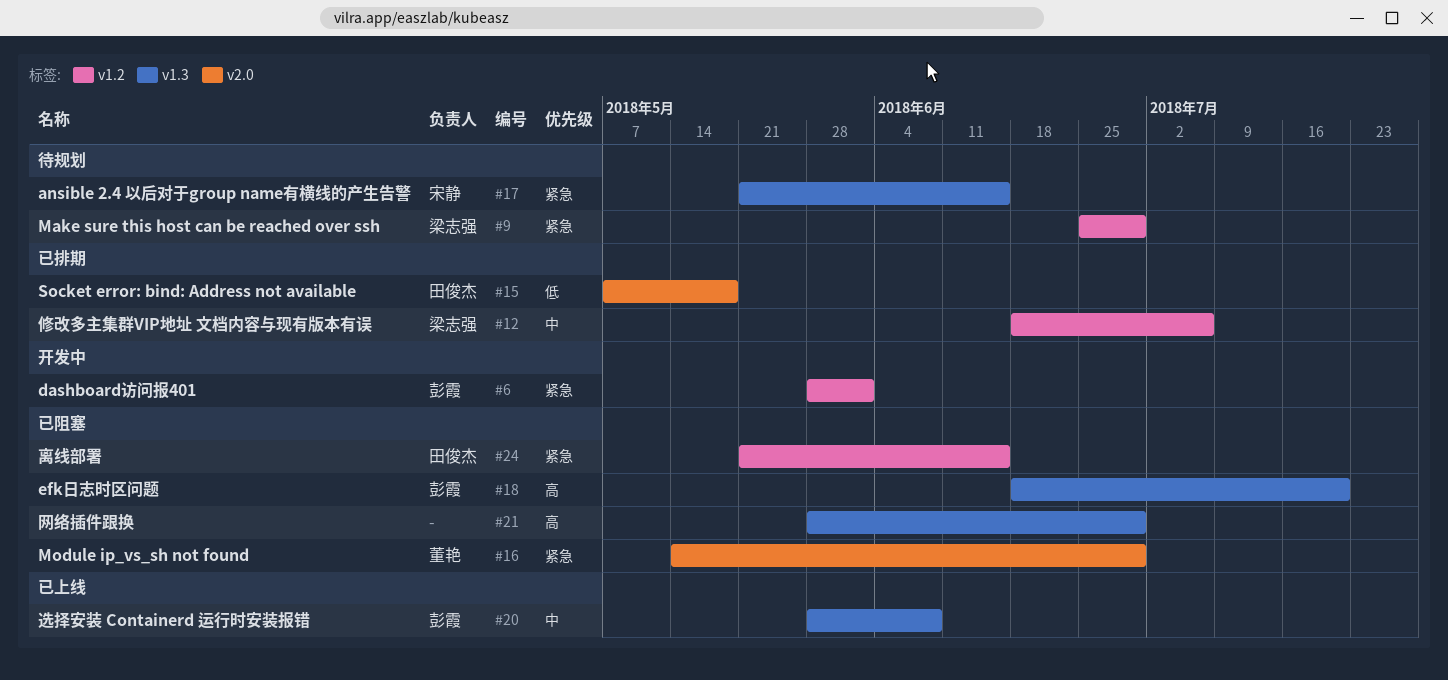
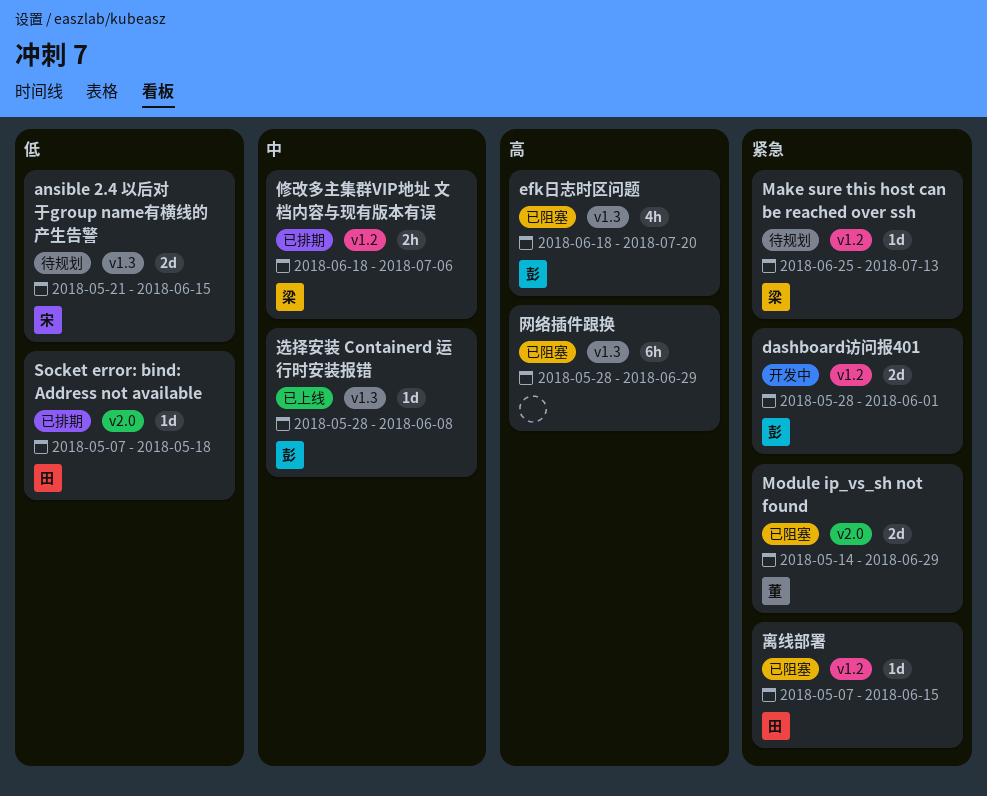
ansible 2.4 以后对于group name有横线的产生告警, priority: 紧急 -> 低
Make sure this host can be reached over ssh, due: Jun 29 -> Jul 13
离线部署, start: May 21 -> May 7

